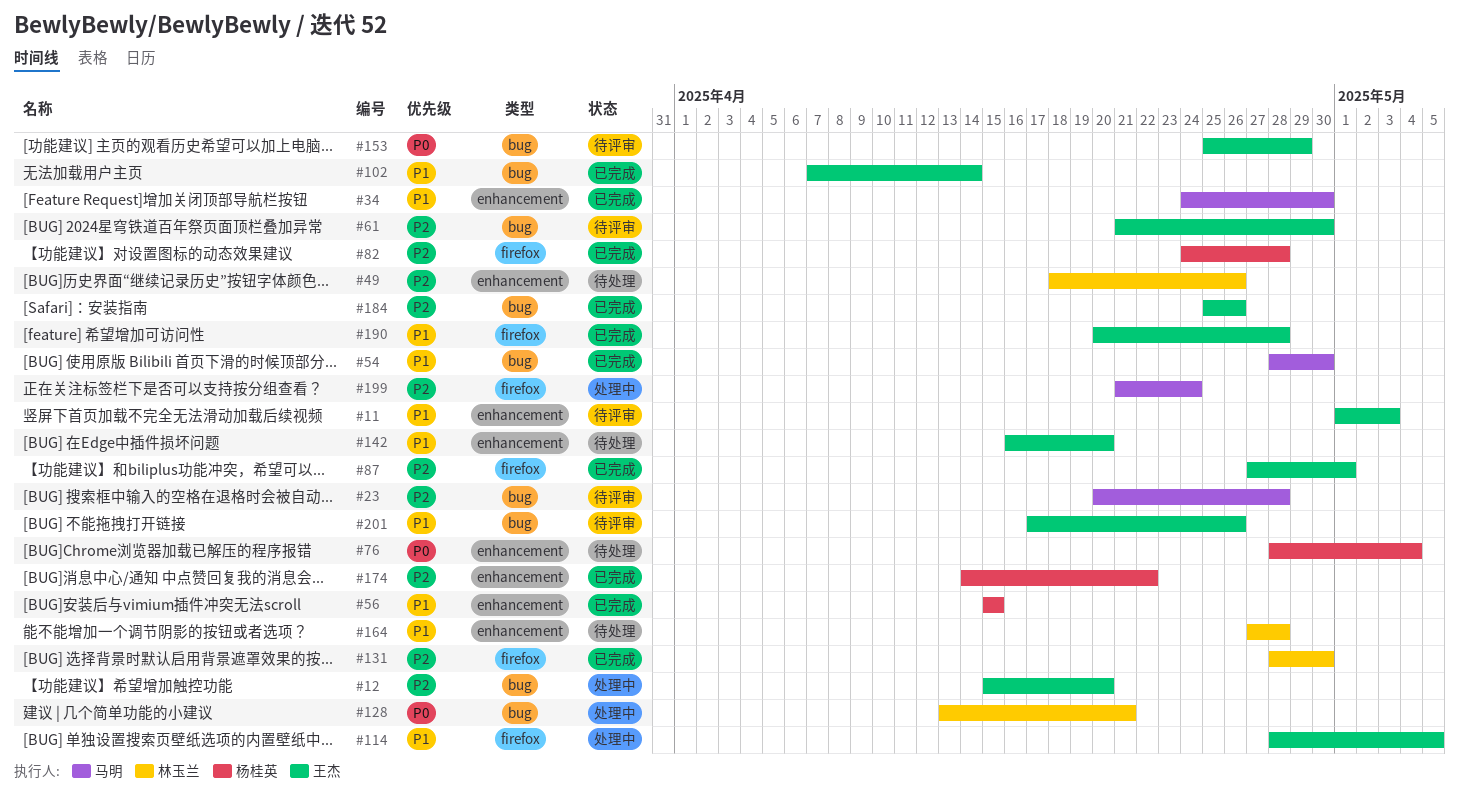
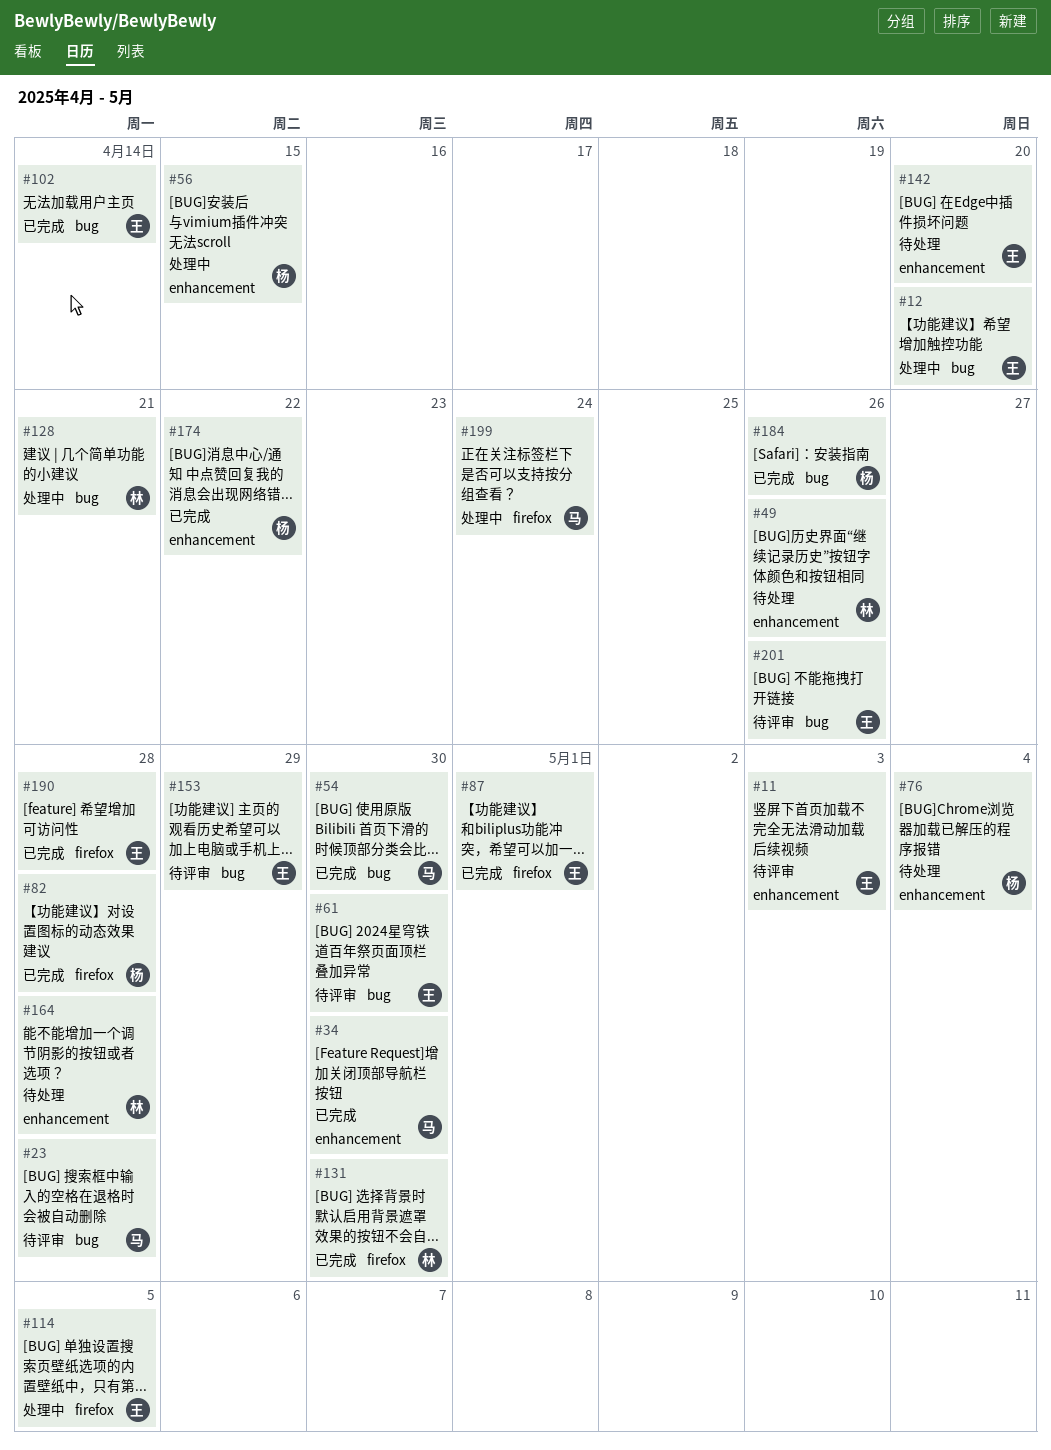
#56, status: 已完成 -> 处理中
#184, owner: 王杰 -> 杨桂英

